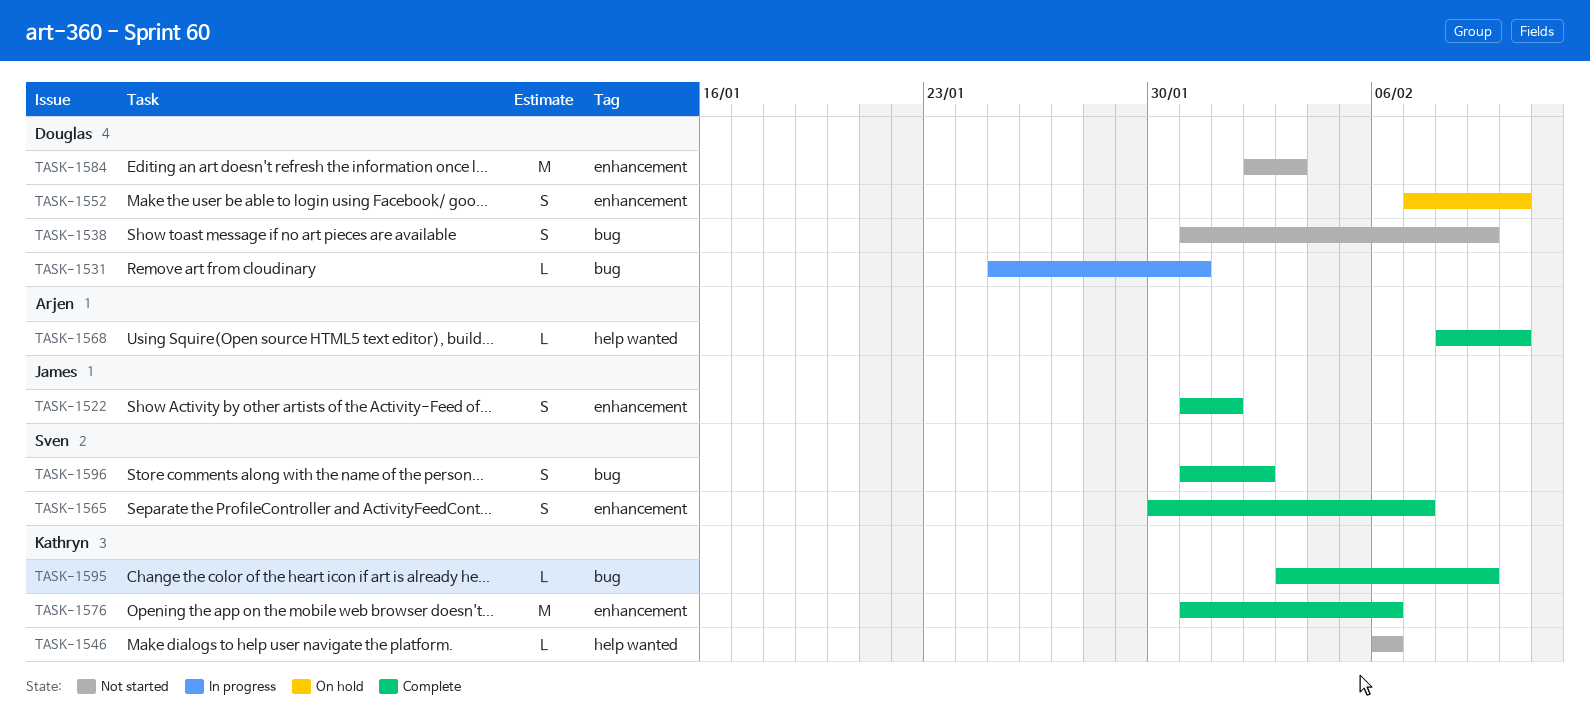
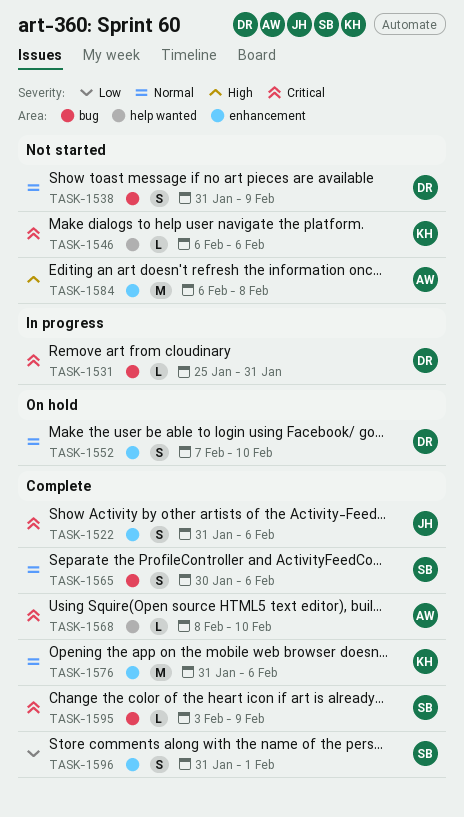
TASK-1522, due: Feb 1 -> Feb 6
TASK-1565, label: enhancement -> bug
TASK-1565, due: Feb 7 -> Feb 6
TASK-1584, owner: Douglas -> Arjen
TASK-1584, start: Feb 2 -> Feb 6
TASK-1584, due: Feb 3 -> Feb 8
TASK-1595, owner: Kathryn -> Sven
TASK-1596, label: bug -> enhancement
TASK-1596, due: Feb 2 -> Feb 1

